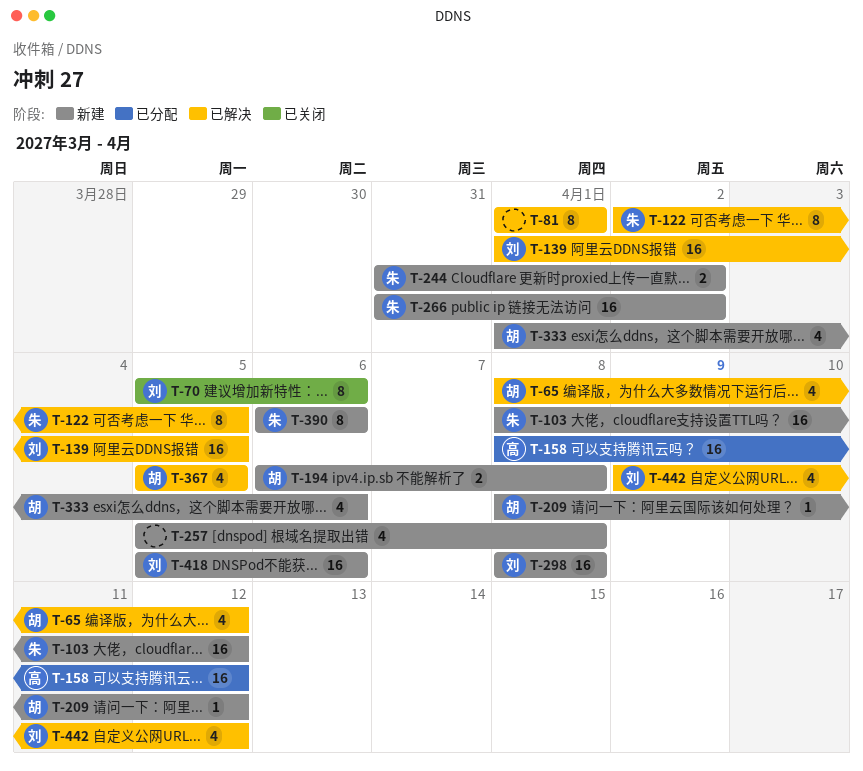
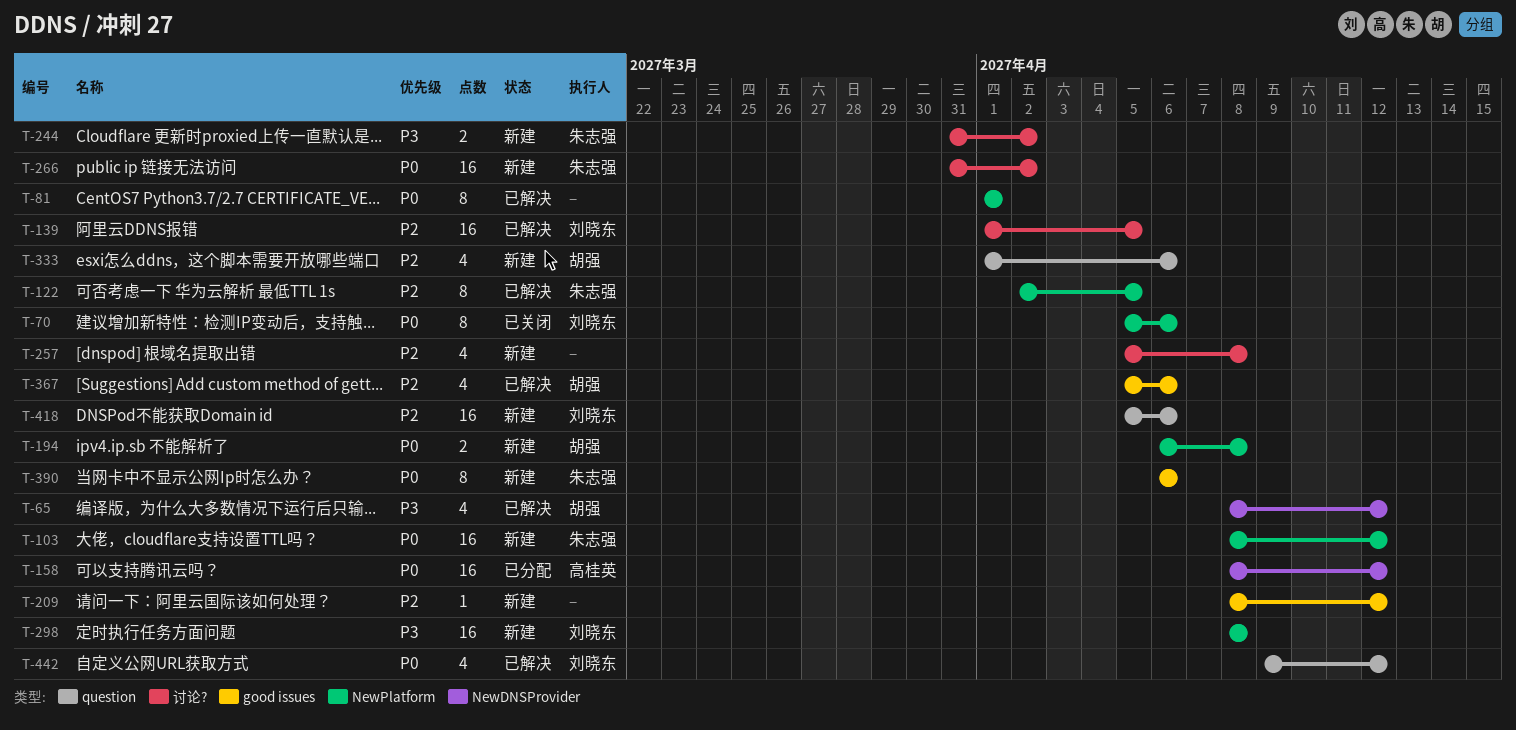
T-209, owner: 胡强 -> none
T-367, due: Apr 5 -> Apr 6

